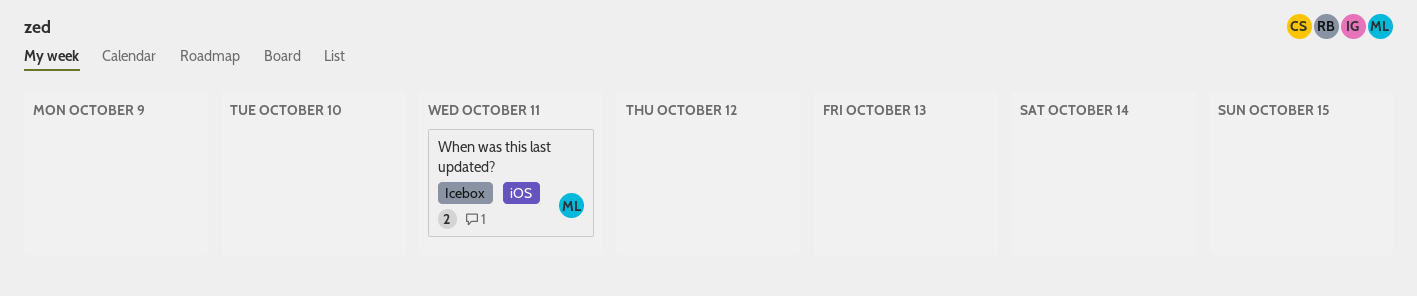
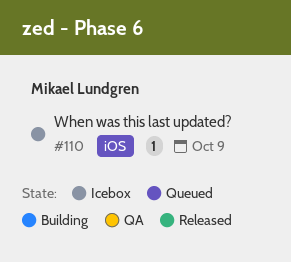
When was this last updated?, estimate: 2 -> 1
When was this last updated?, due: Oct 11 -> Oct 9

